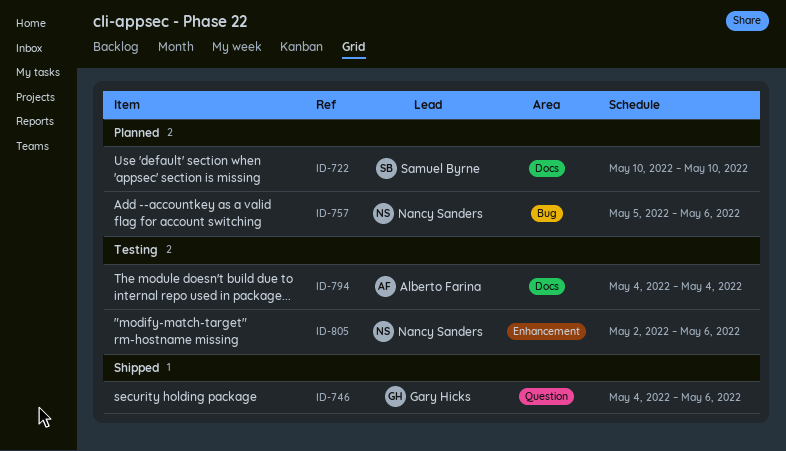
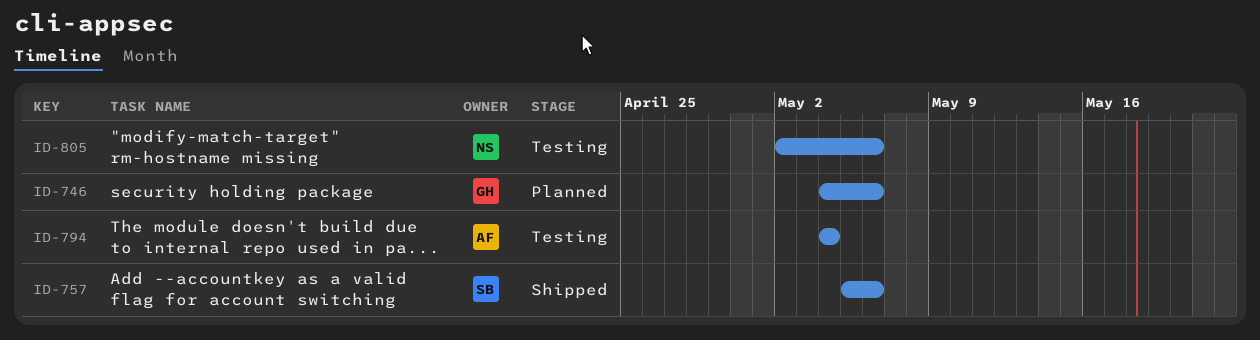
ID-722: present -> none
ID-746, status: Shipped -> Planned
ID-757, status: Planned -> Shipped
ID-757, owner: Nancy Sanders -> Samuel Byrne

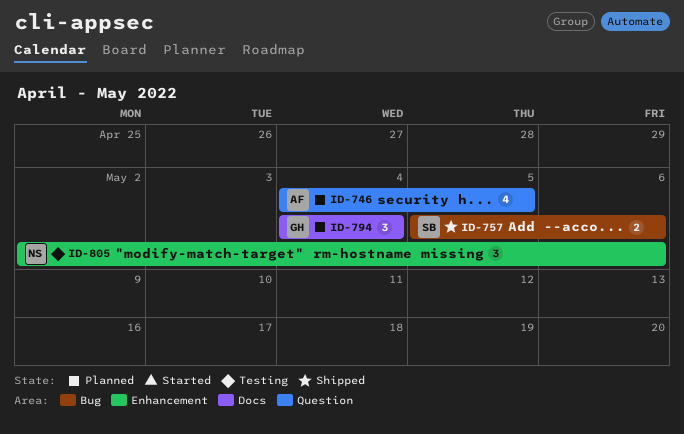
ID-746, owner: GH -> AF
ID-746, due: May 6 -> May 5
ID-794, status: Testing -> Planned
ID-794, owner: AF -> GH

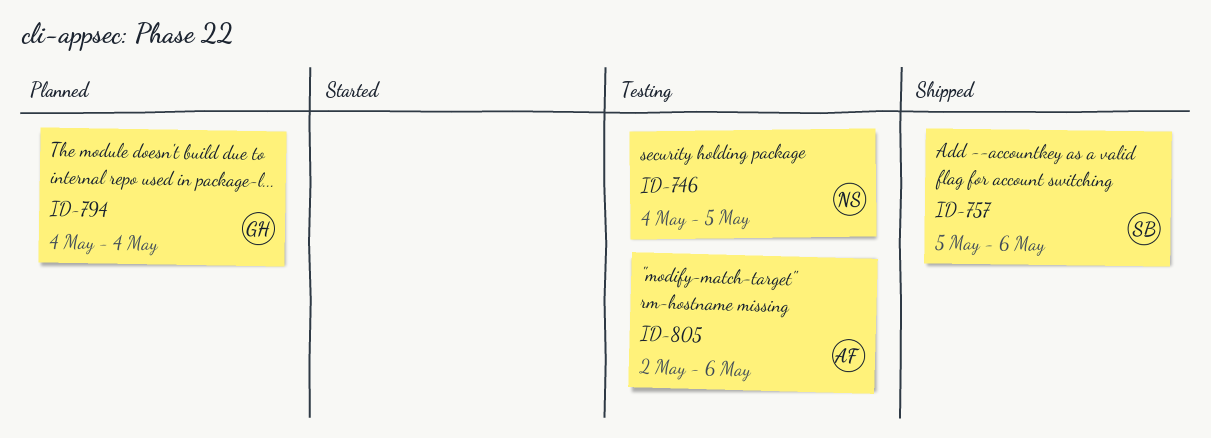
ID-746, status: Planned -> Testing
ID-746, owner: AF -> NS
ID-805, owner: NS -> AF

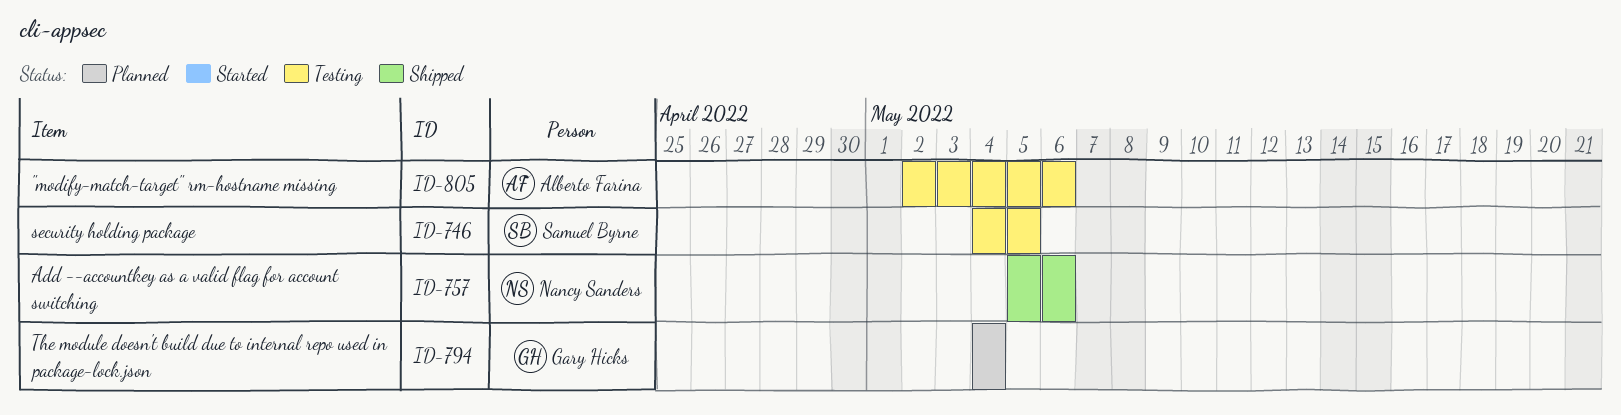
ID-746, owner: Nancy Sanders -> Samuel Byrne
ID-757, owner: Samuel Byrne -> Nancy Sanders

